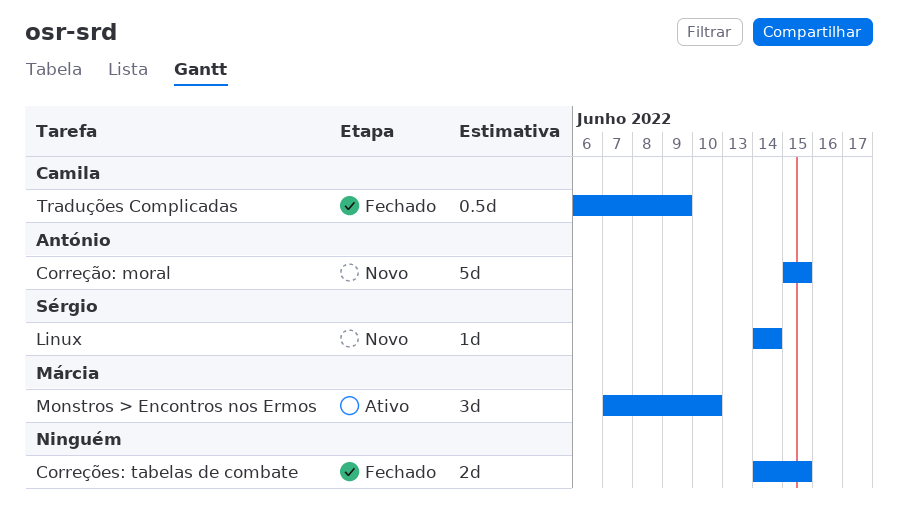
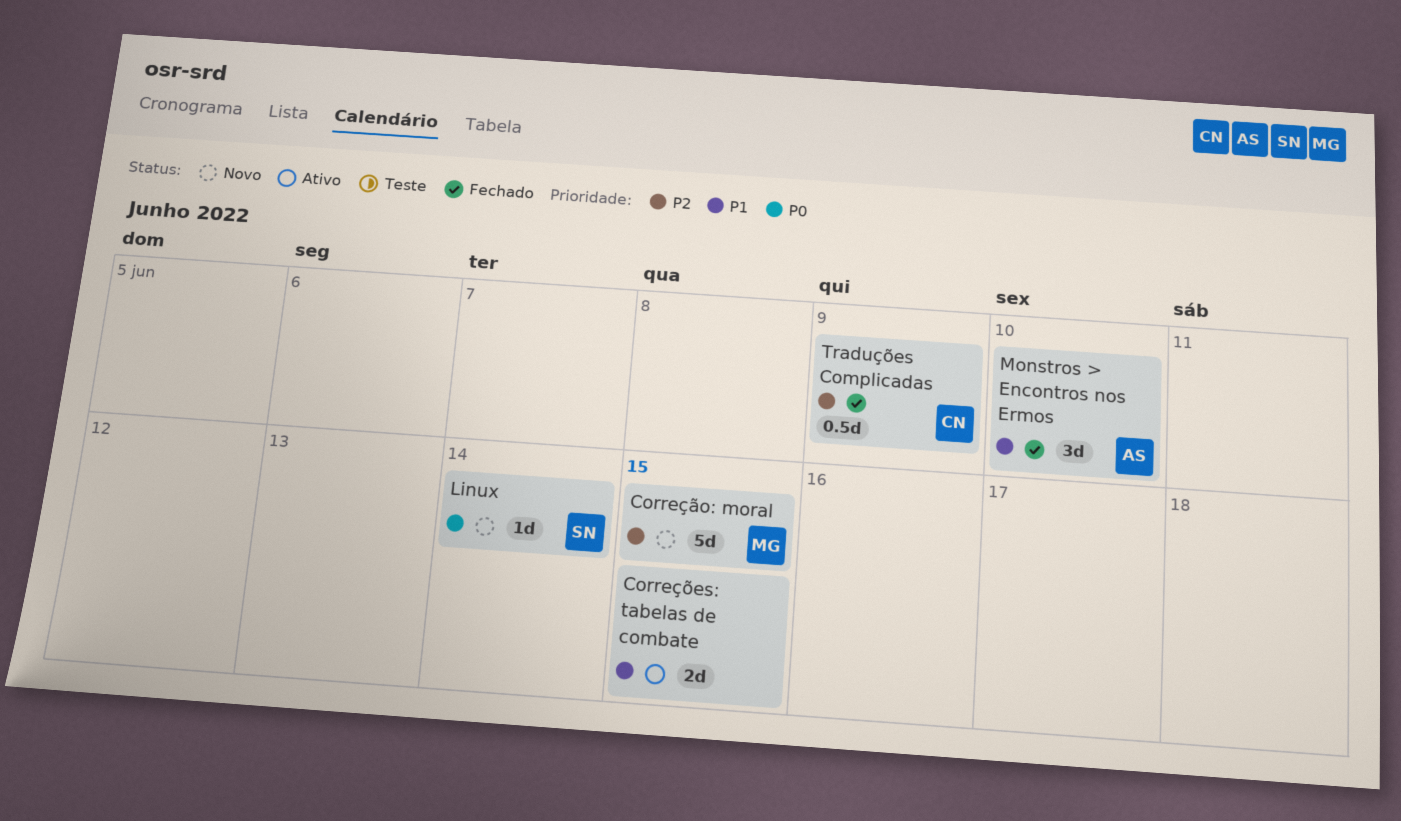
Correção: moral, owner: António -> Márcia
Correções: tabelas de combate, status: Fechado -> Ativo
Monstros > Encontros nos Ermos, status: Ativo -> Fechado
Monstros > Encontros nos Ermos, owner: Márcia -> António

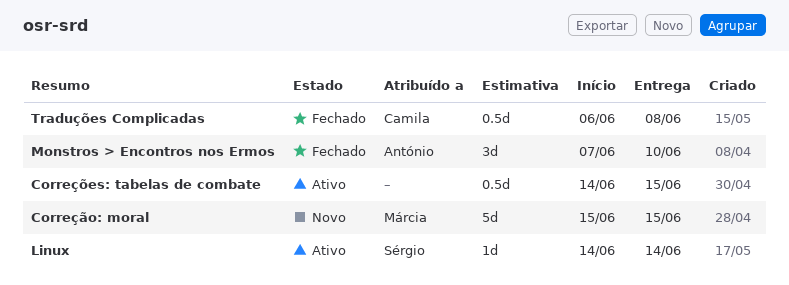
Correções: tabelas de combate, estimate: 2d -> 0.5d
Linux, status: Novo -> Ativo
Traduções Complicadas, due: Jun 9 -> Jun 8

